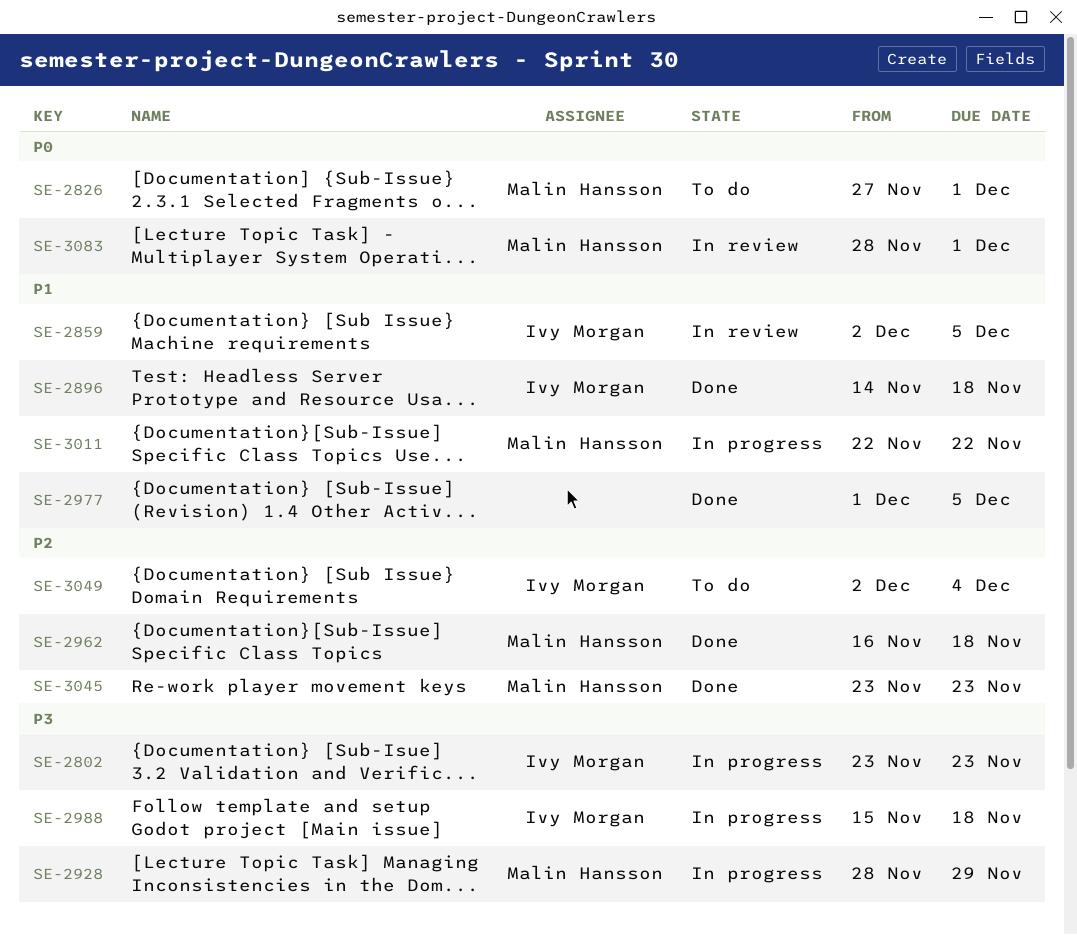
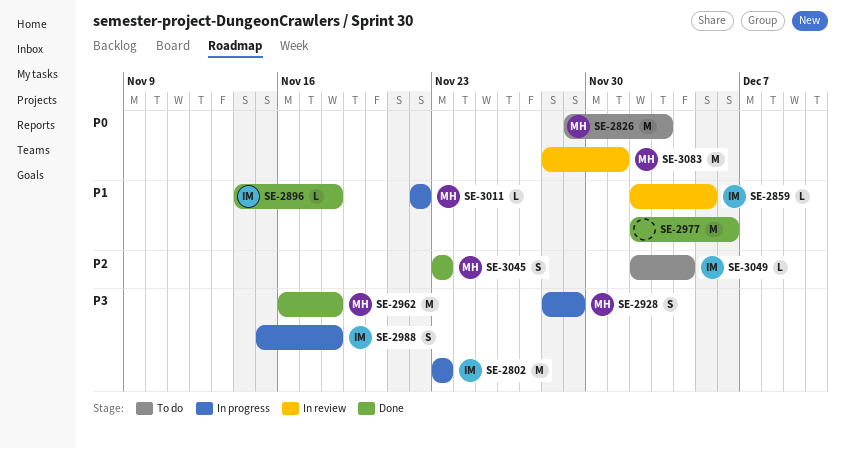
SE-2826, start: Nov 27 -> Nov 29
SE-2826, due: Dec 1 -> Dec 3
SE-2962, priority: P2 -> P3
SE-2977, start: Dec 1 -> Dec 2
SE-2977, due: Dec 5 -> Dec 6

